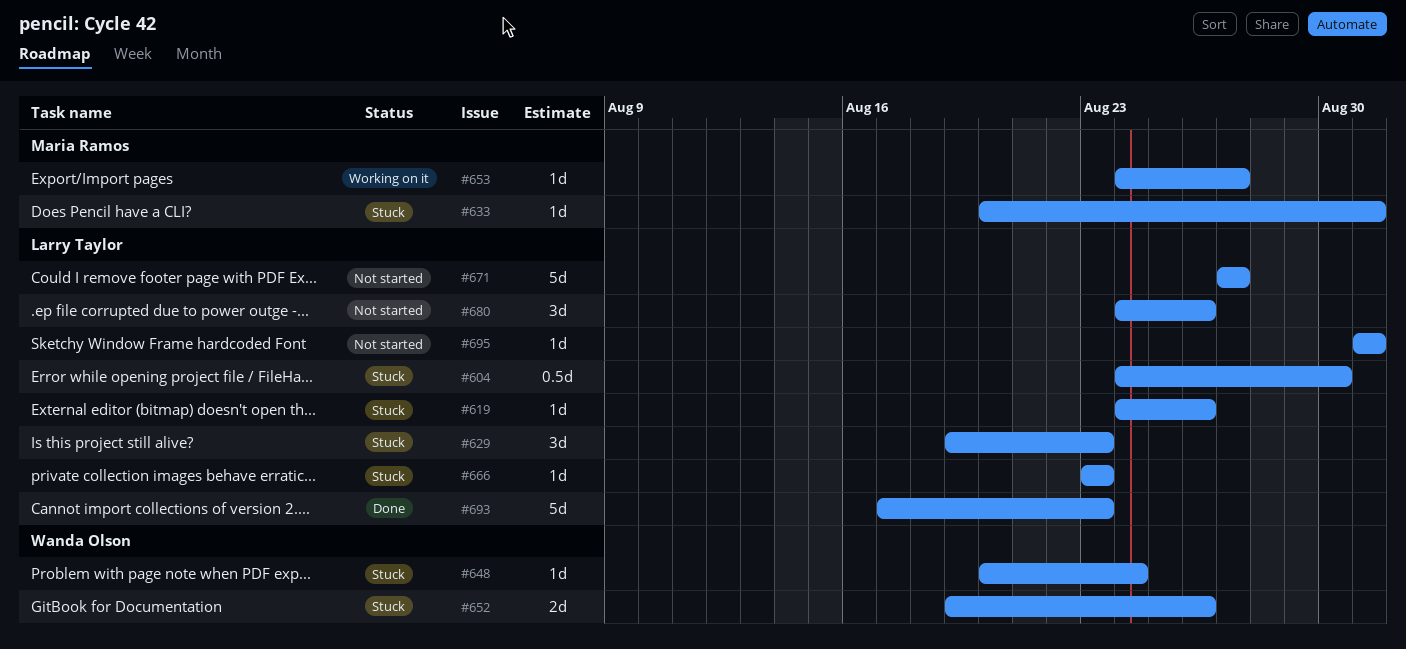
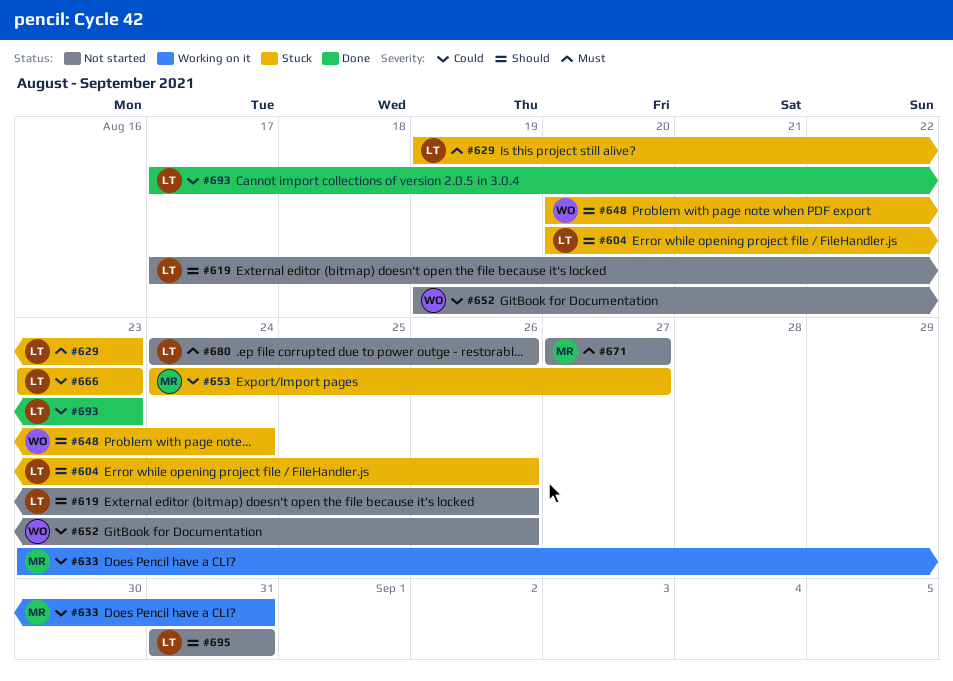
#604, start: Aug 24 -> Aug 20
#604, due: Aug 30 -> Aug 26
#619, status: Stuck -> Not started
#619, start: Aug 24 -> Aug 17
#633, status: Stuck -> Working on it
#633, start: Aug 20 -> Aug 23
#652, status: Stuck -> Not started
#653, status: Working on it -> Stuck
#671, owner: Larry Taylor -> Maria Ramos

